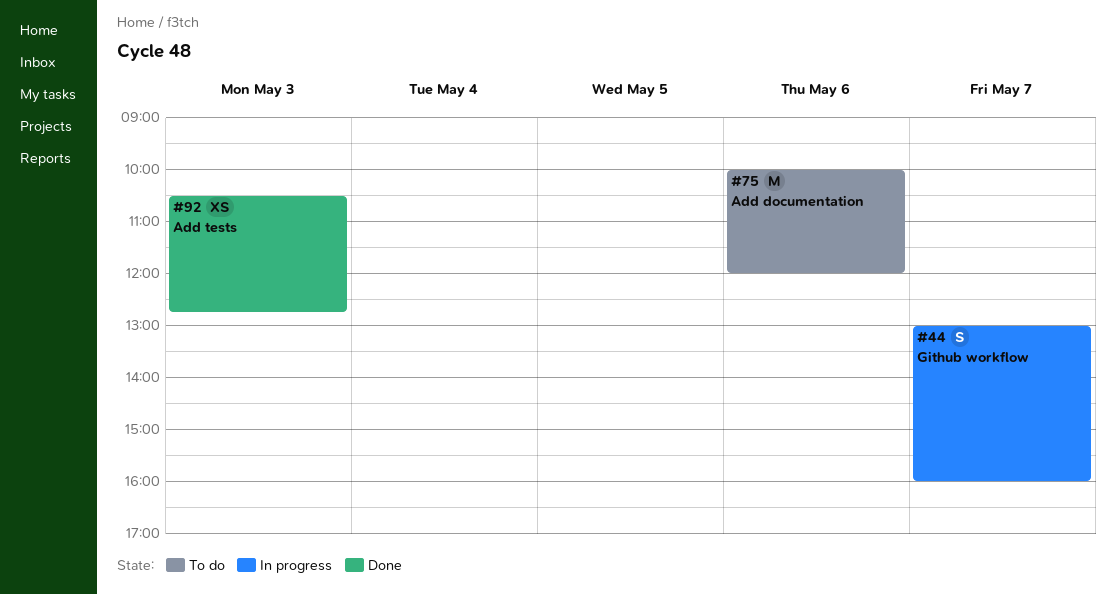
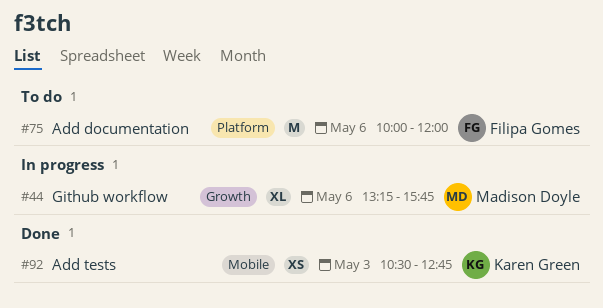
#44, estimate: S -> XL
#44, day: May 7 -> May 6
#44, begins: 13:00 -> 13:15
#44, ends: 16:00 -> 15:45

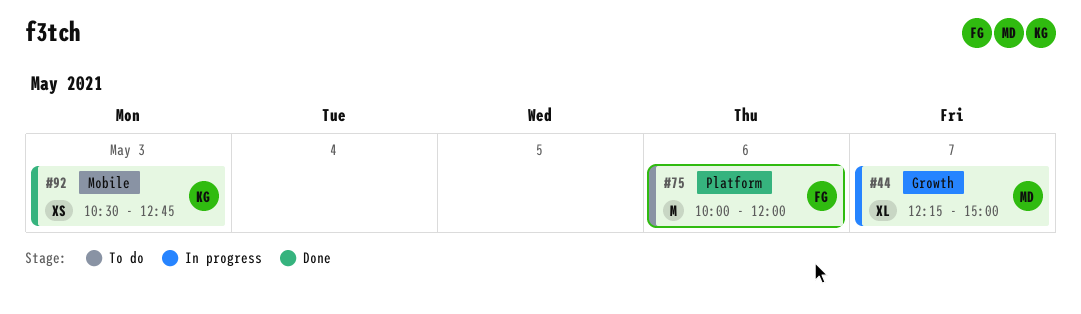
#44, day: May 6 -> May 7
#44, begins: 13:15 -> 12:15
#44, ends: 15:45 -> 15:00

